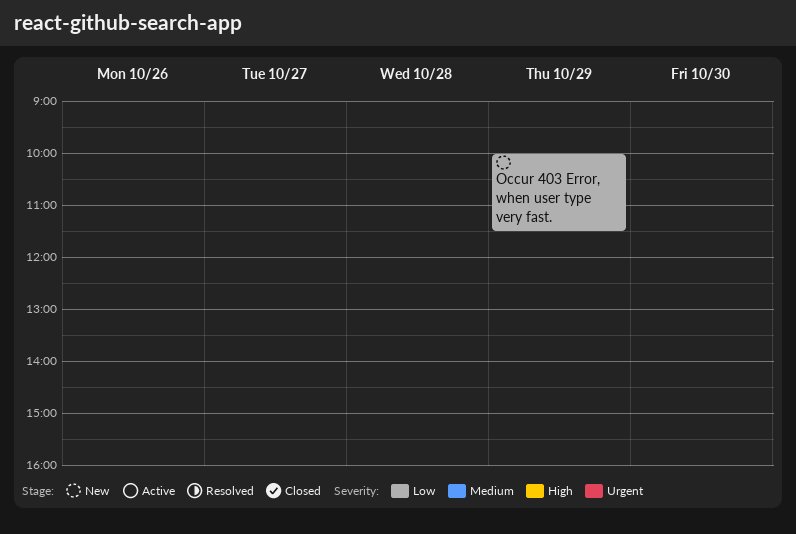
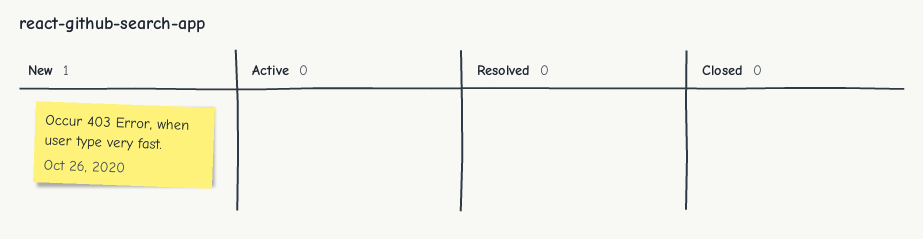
Occur 403 Error, when user type very fast., day: Oct 29 -> Oct 26

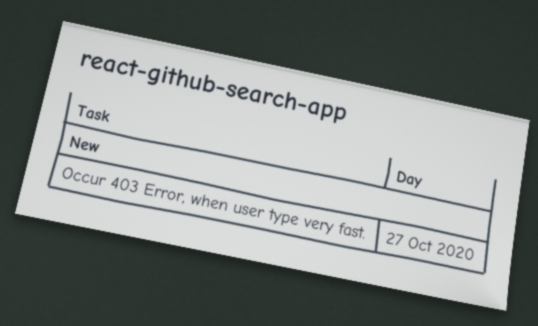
Occur 403 Error, when user type very fast., day: Oct 26 -> Oct 27

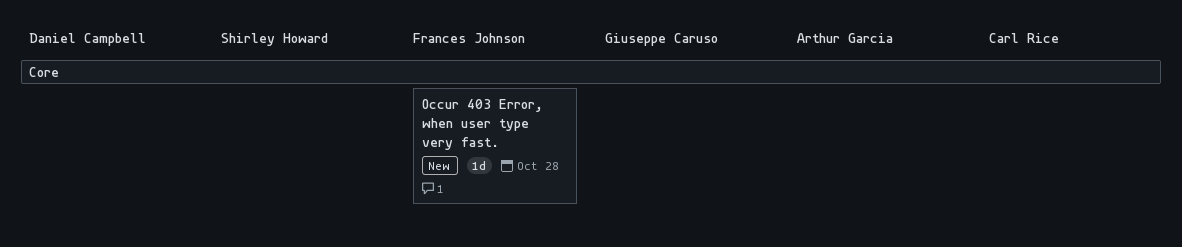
Occur 403 Error, when user type very fast., day: Oct 27 -> Oct 28

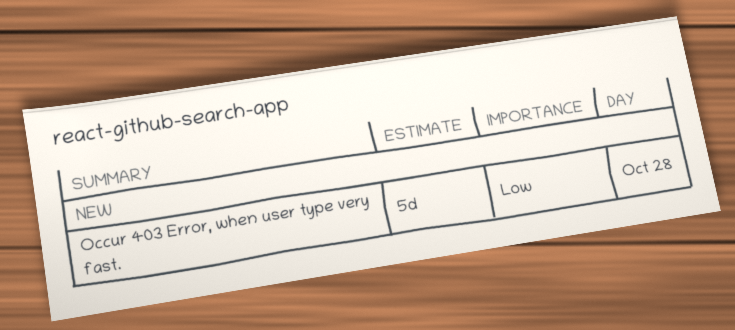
Occur 403 Error, when user type very fast., estimate: 1d -> 5d

